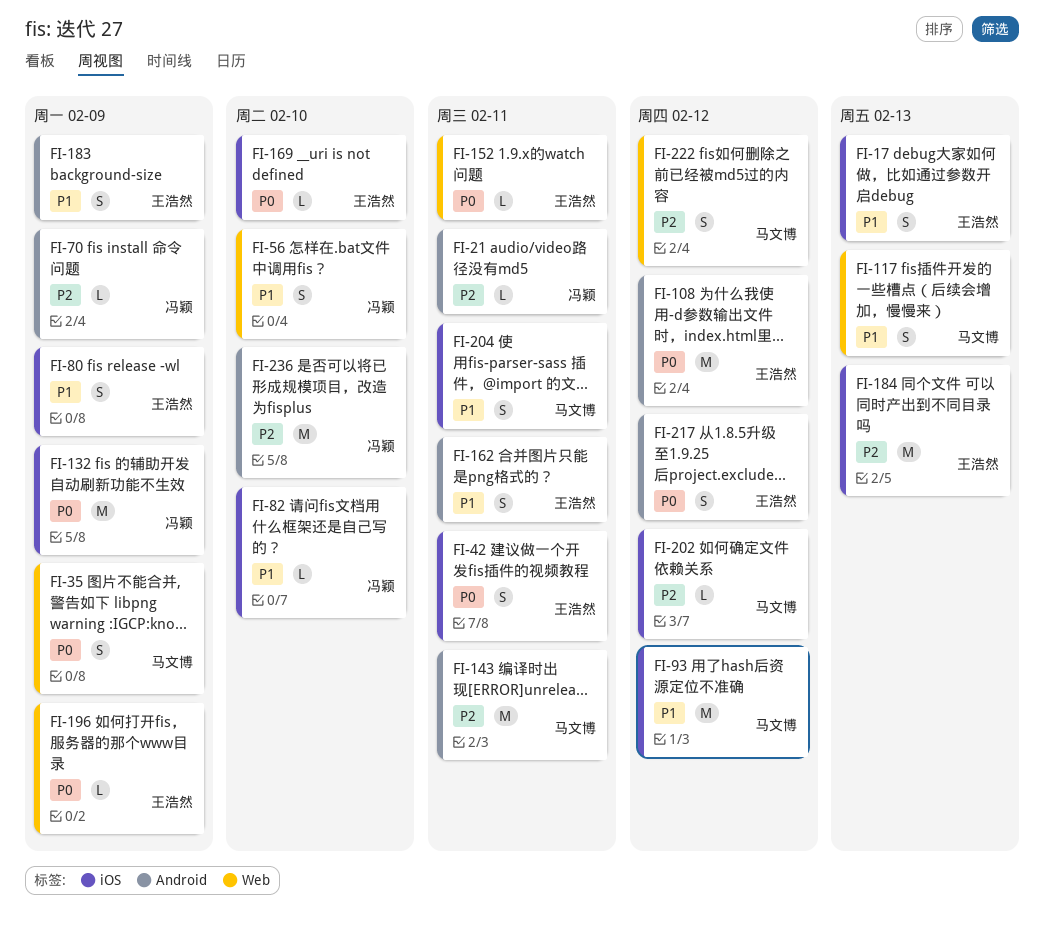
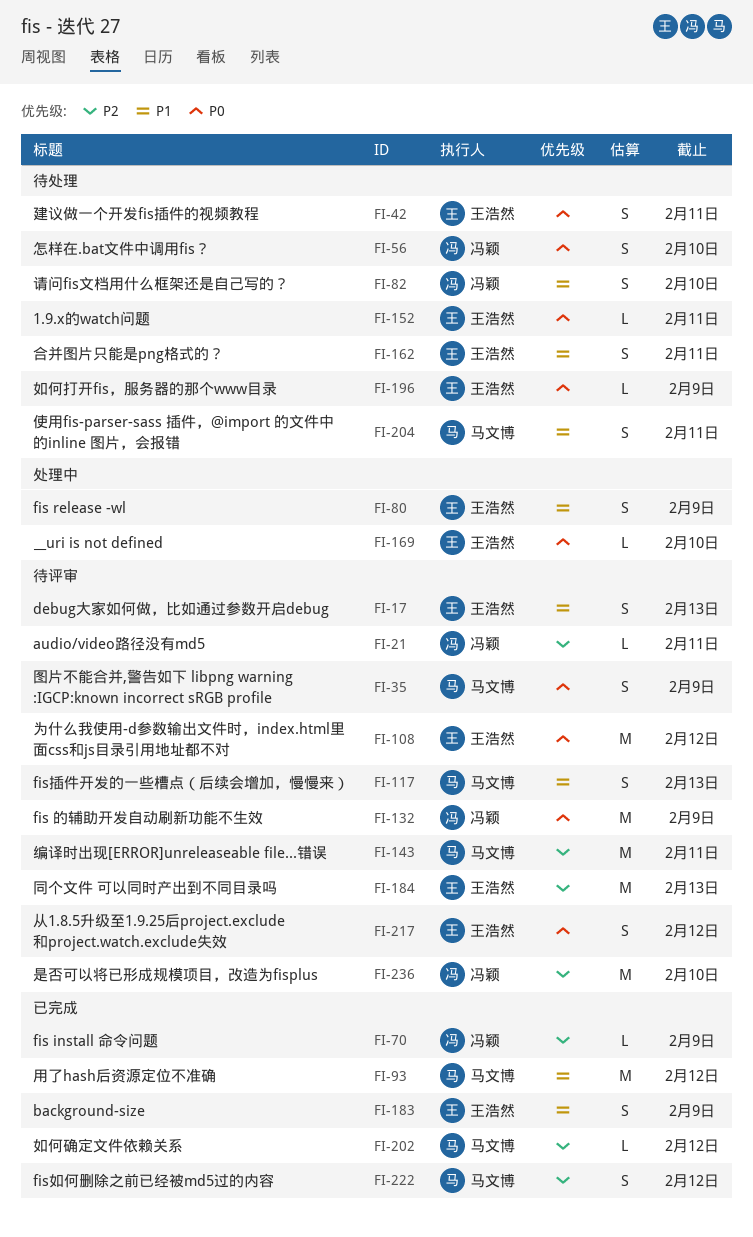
FI-56, priority: P1 -> P0
FI-82, estimate: L -> S

